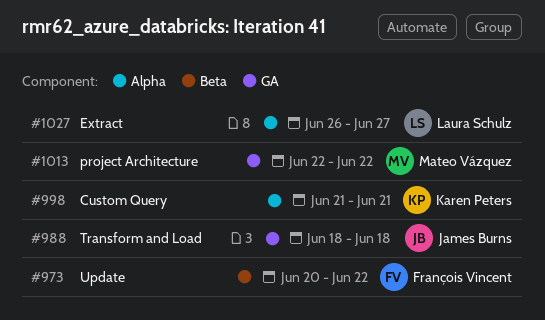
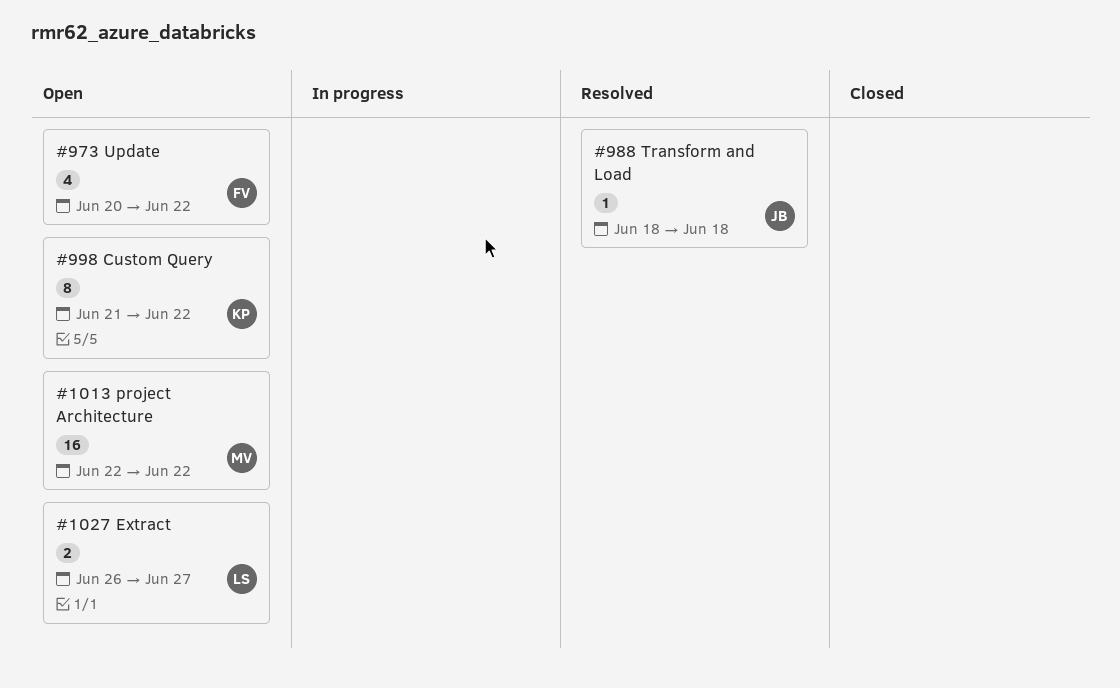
#998, due: Jun 21 -> Jun 22

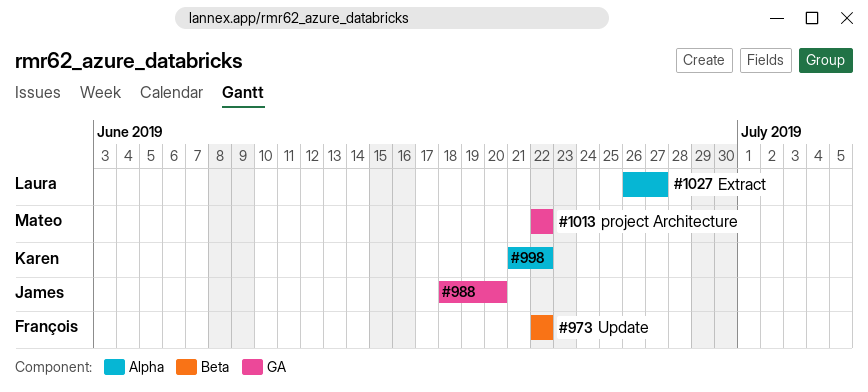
#973, start: Jun 20 -> Jun 22
#988, due: Jun 18 -> Jun 20

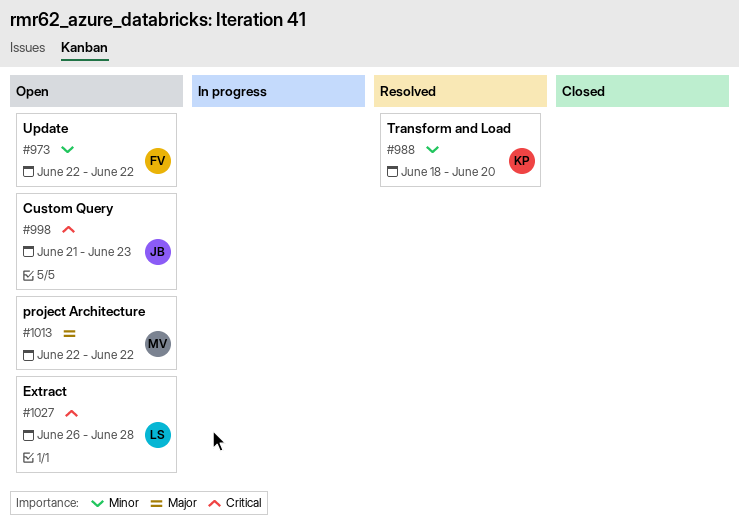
#988, owner: James -> Karen
#998, owner: Karen -> James
#998, due: Jun 22 -> Jun 23
#1027, due: Jun 27 -> Jun 28

